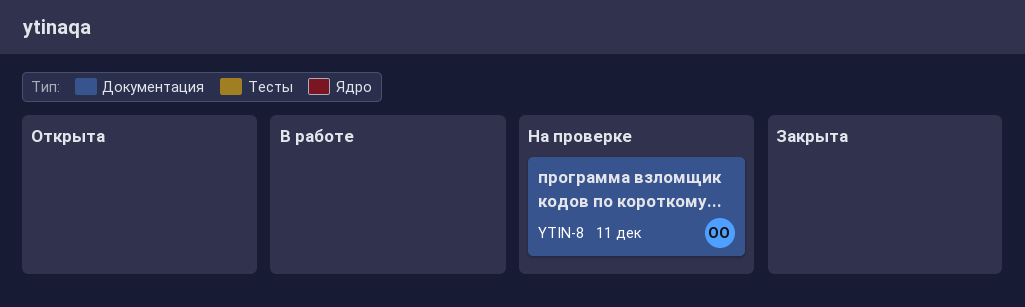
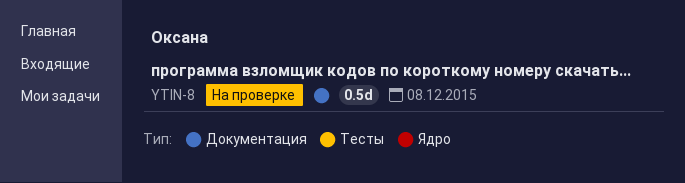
YTIN-8, due: Dec 11 -> Dec 8

